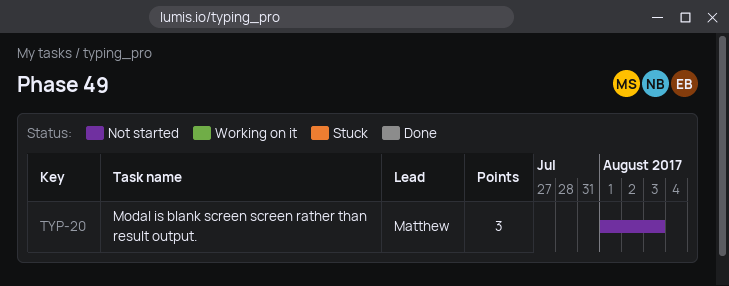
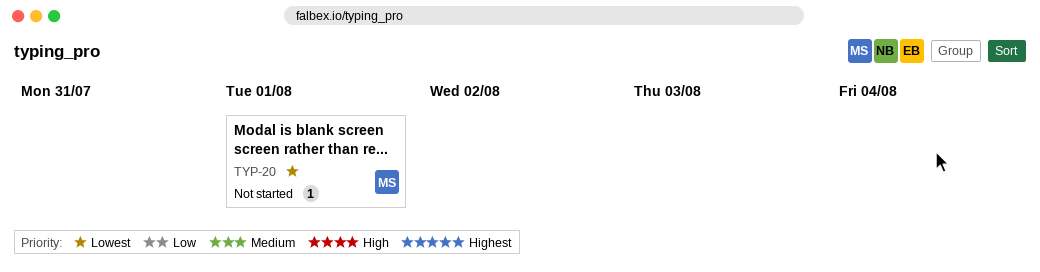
TYP-20, estimate: 3 -> 1
TYP-20, due: Aug 3 -> Aug 1

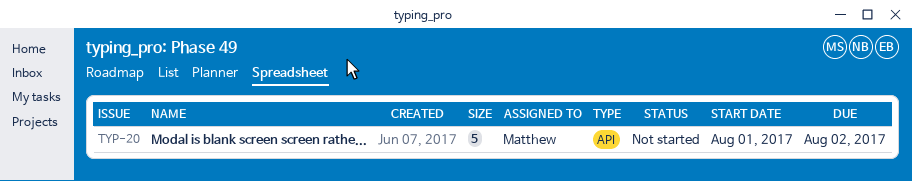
TYP-20, estimate: 1 -> 5
TYP-20, due: Aug 1 -> Aug 2

